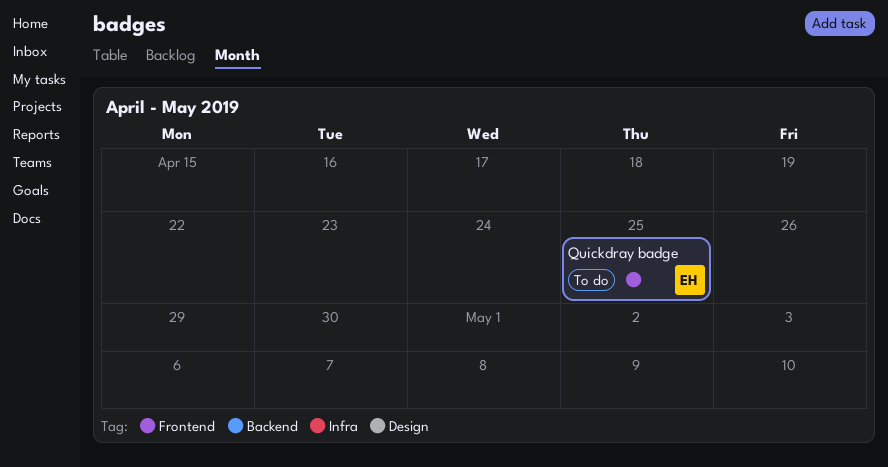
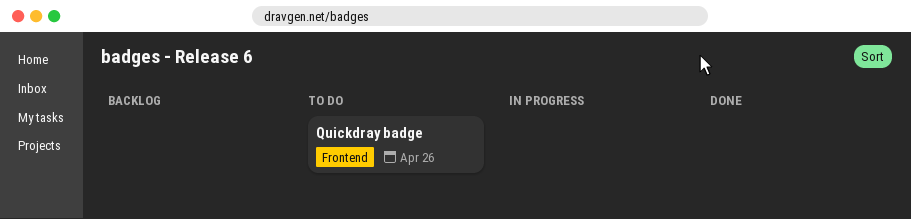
Quickdray badge, due: Apr 25 -> Apr 26

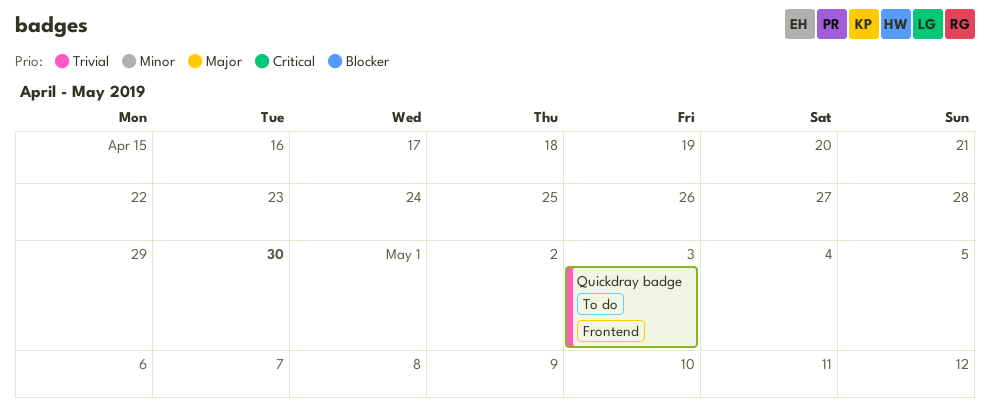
Quickdray badge, due: Apr 26 -> May 3

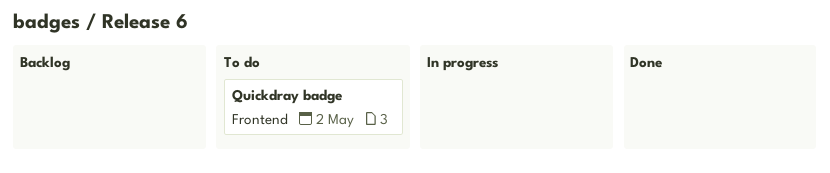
Quickdray badge, due: May 3 -> May 2

